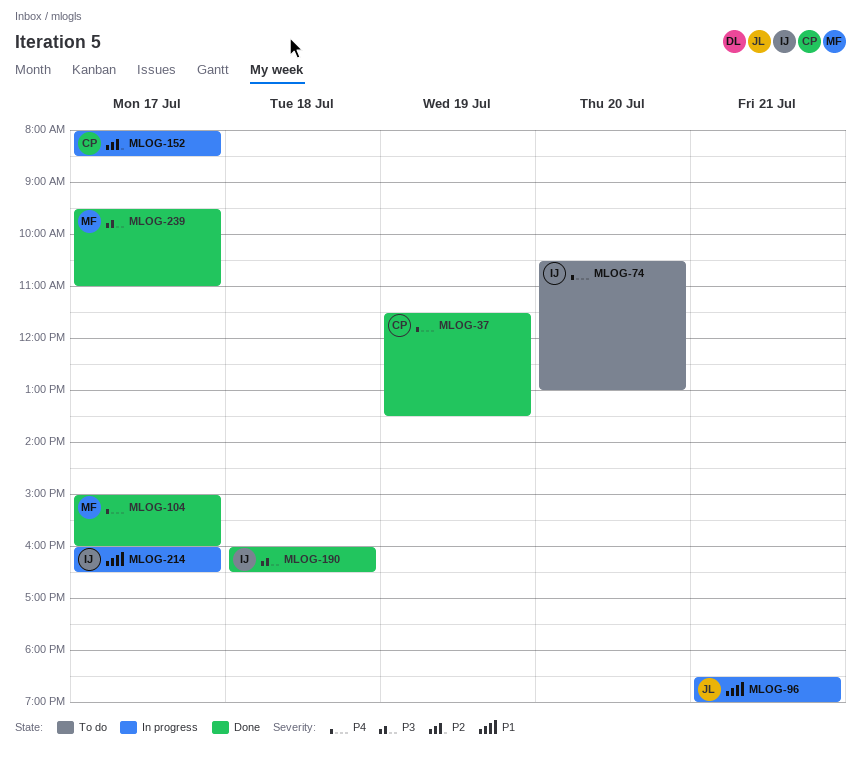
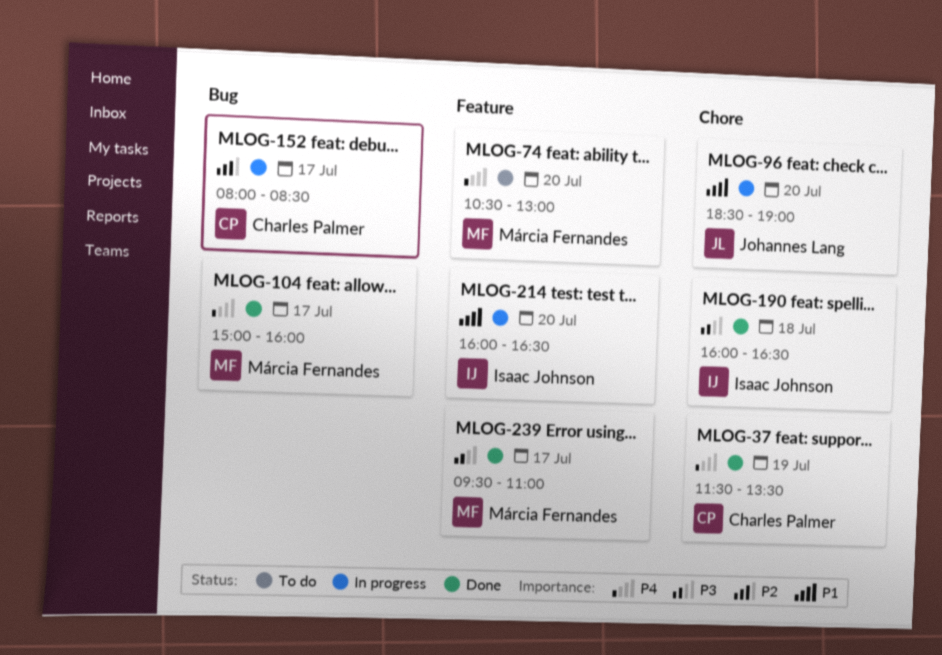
MLOG-74, owner: Isaac Johnson -> Márcia Fernandes
MLOG-96, day: Jul 21 -> Jul 20
MLOG-214, day: Jul 17 -> Jul 20

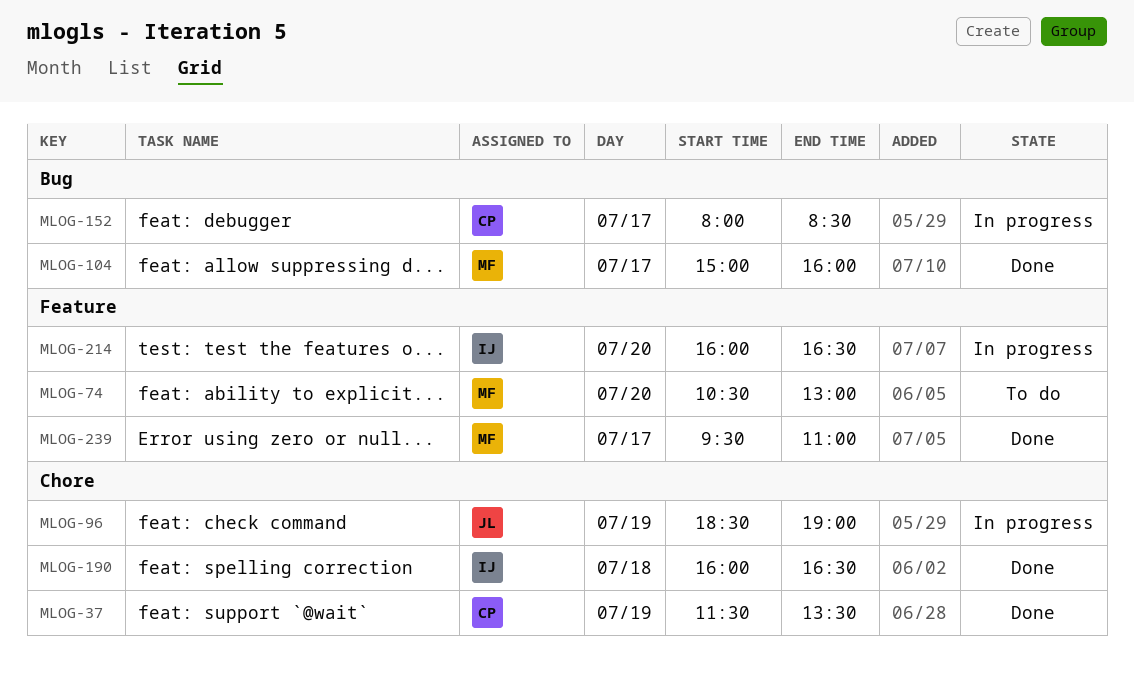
MLOG-96, day: Jul 20 -> Jul 19

